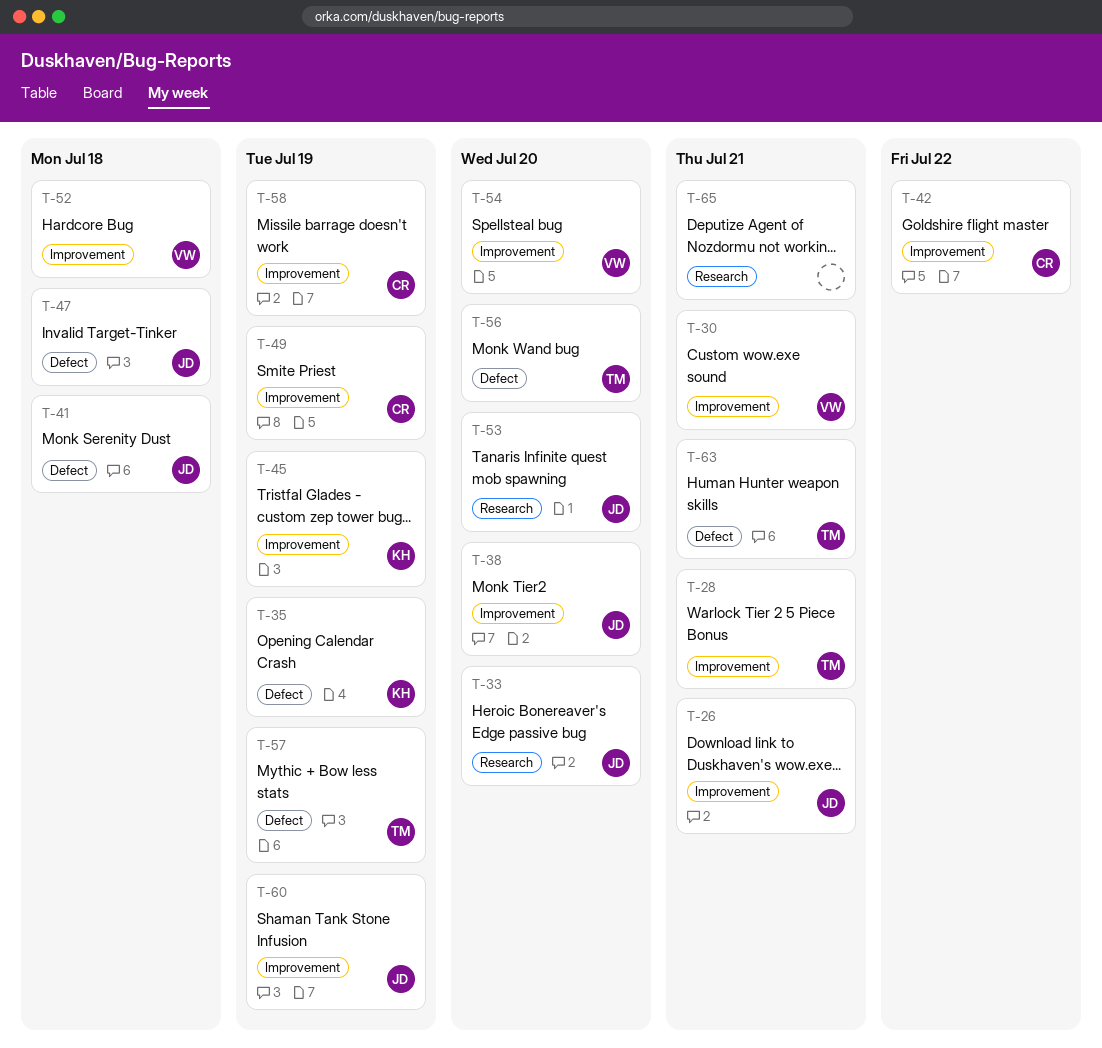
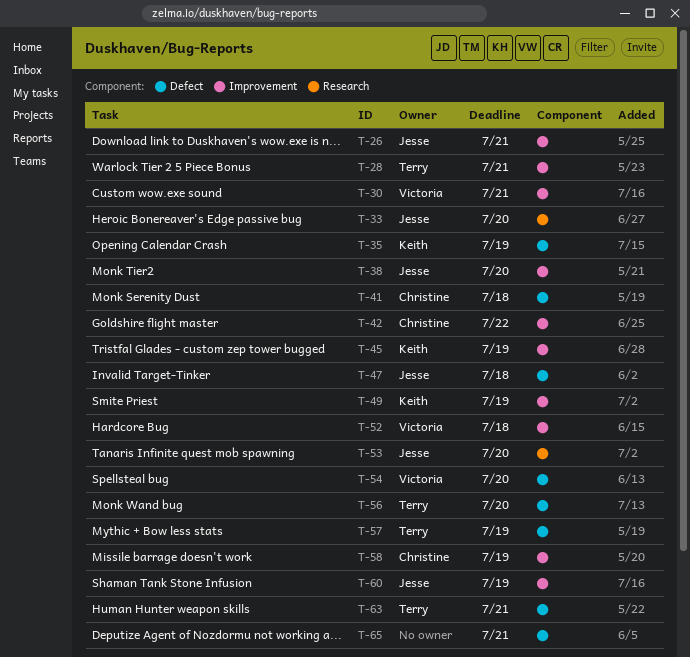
T-41, owner: Jesse -> Christine
T-49, owner: Christine -> Keith
T-54, label: Improvement -> Defect
T-65, label: Research -> Defect

